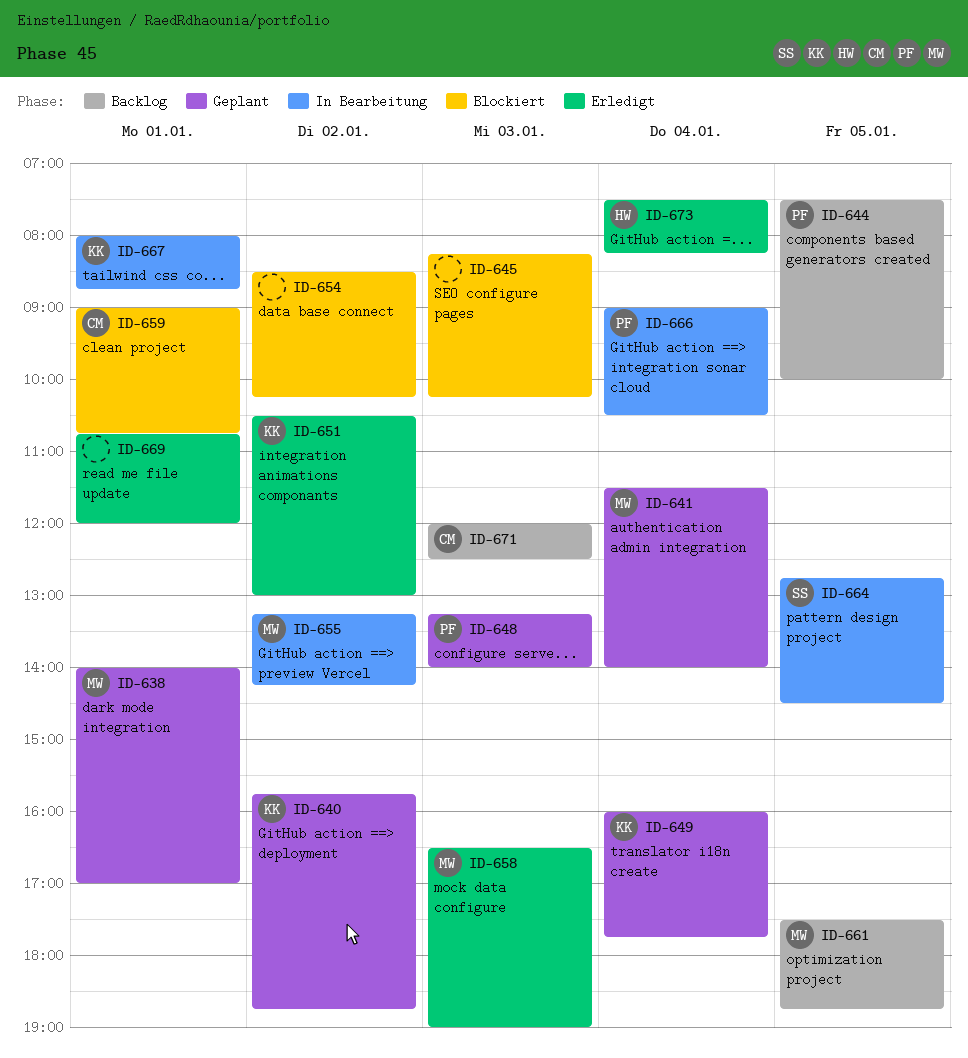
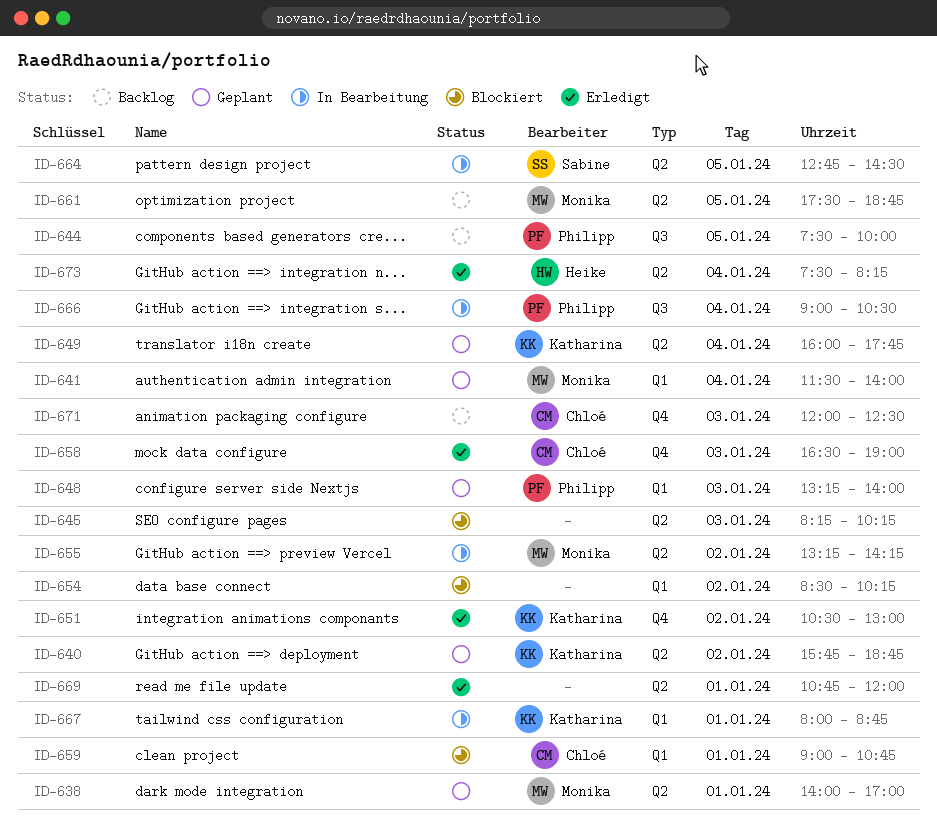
ID-658, owner: Monika -> Chloé

